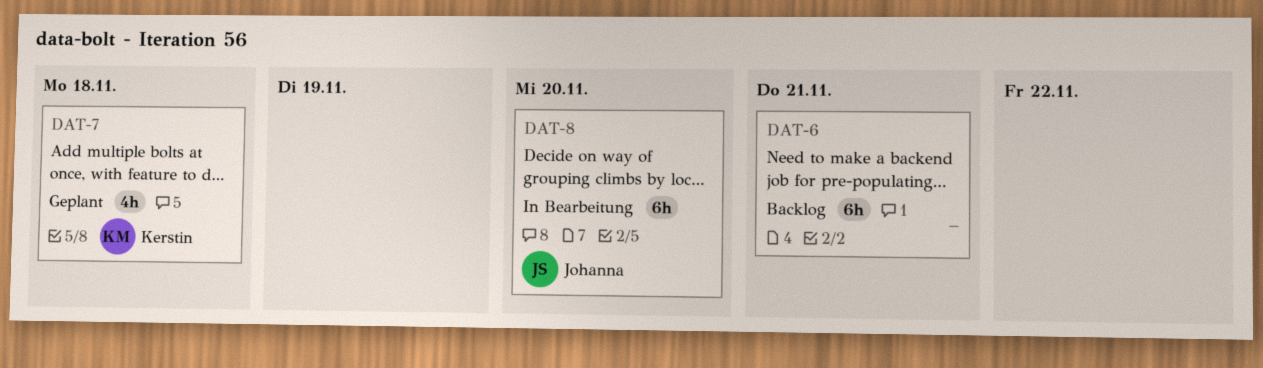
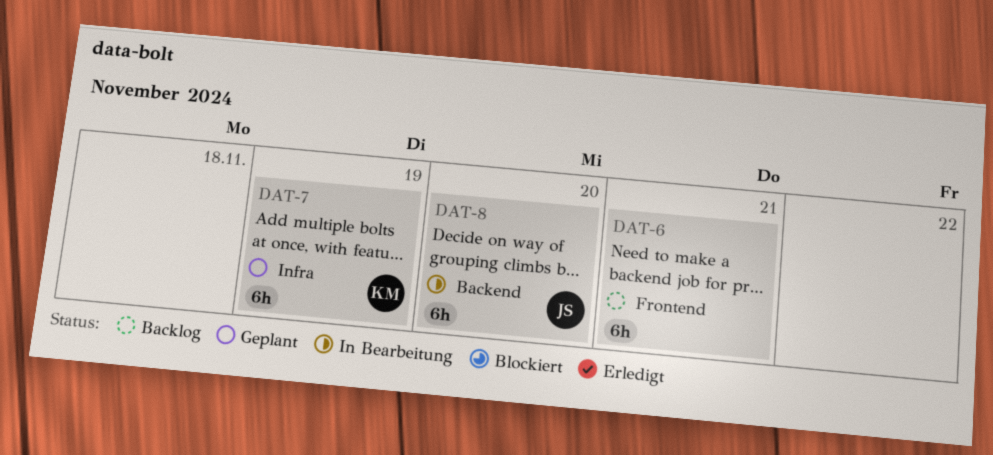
DAT-7, estimate: 4h -> 6h
DAT-7, due: Nov 18 -> Nov 19

